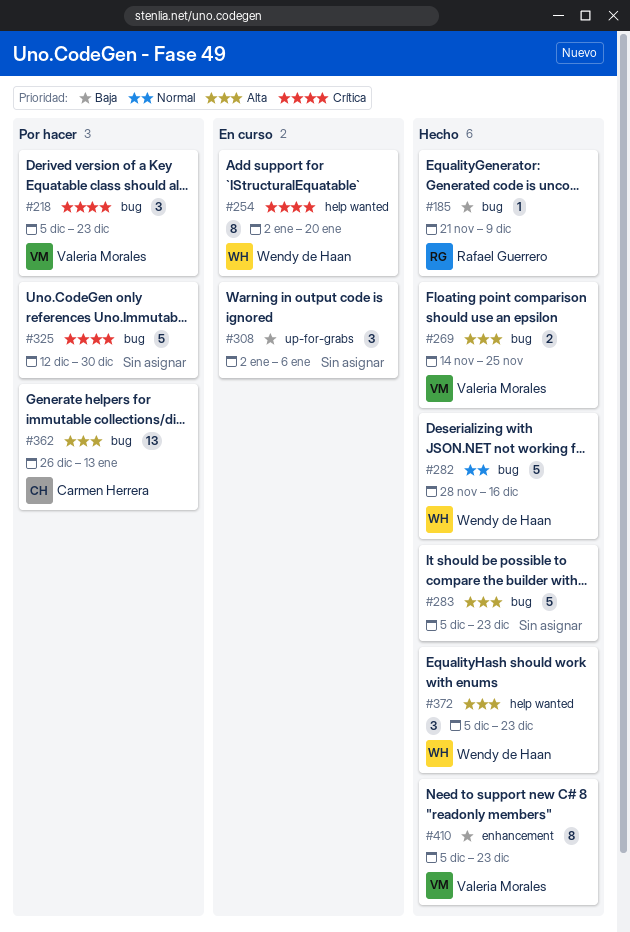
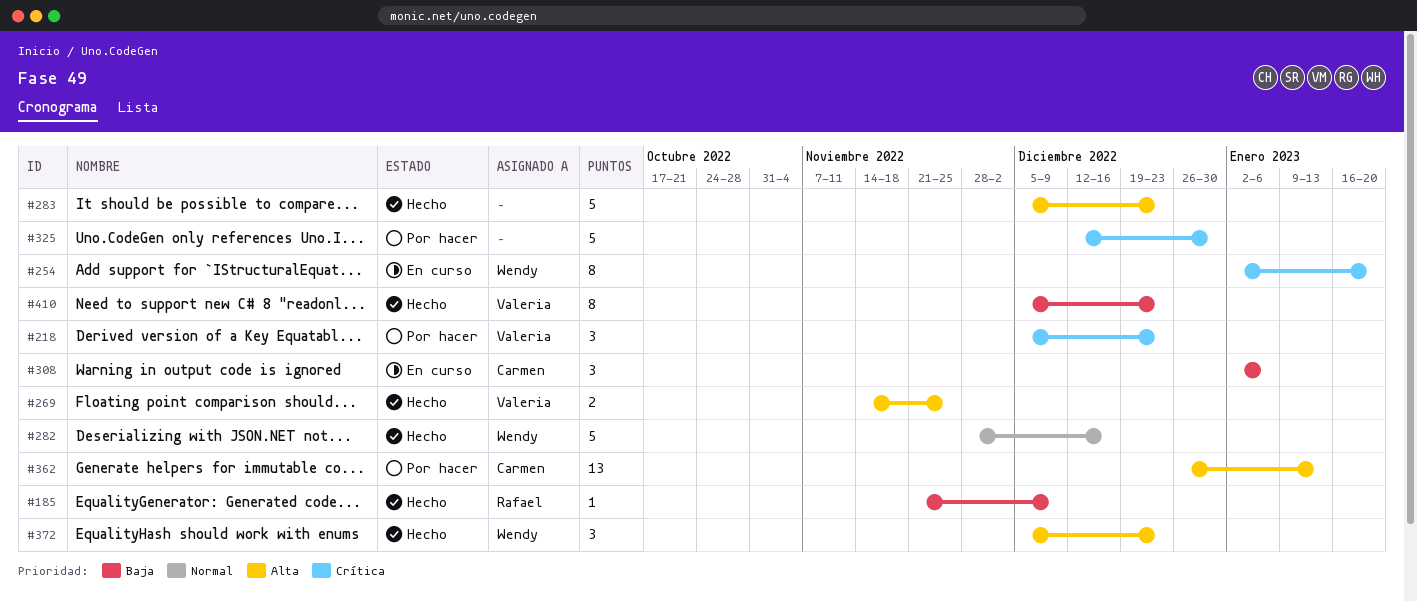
#308, owner: none -> Carmen Herrera

